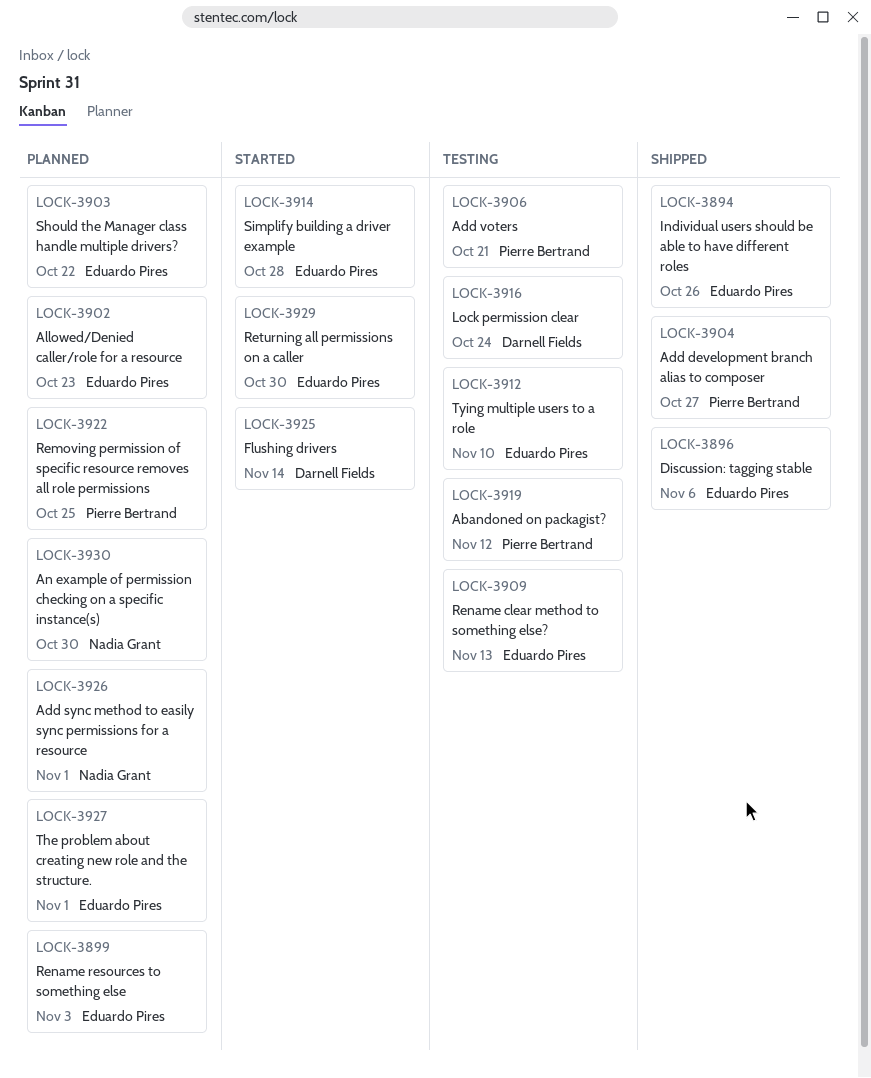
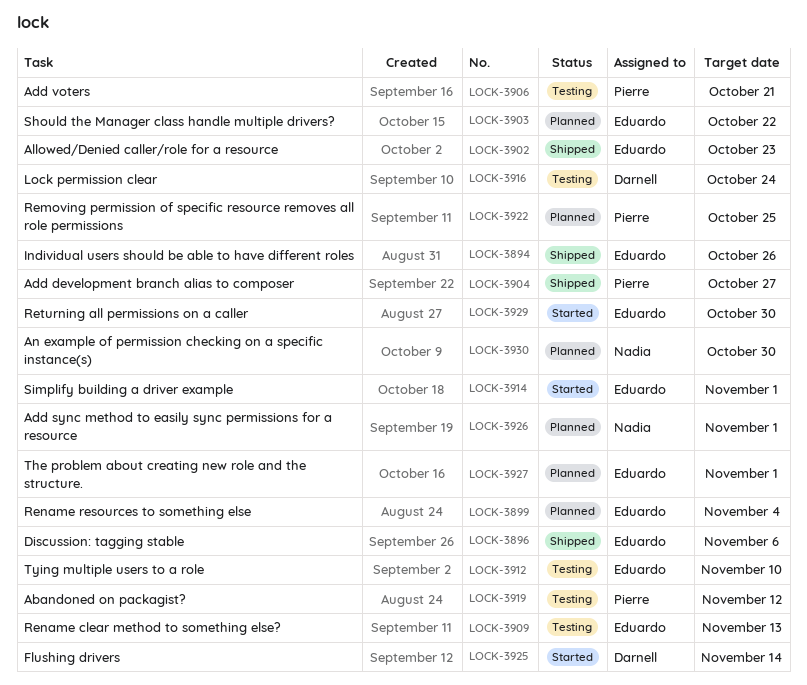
LOCK-3899, due: Nov 3 -> Nov 4
LOCK-3902, status: Planned -> Shipped
LOCK-3914, due: Oct 28 -> Nov 1

